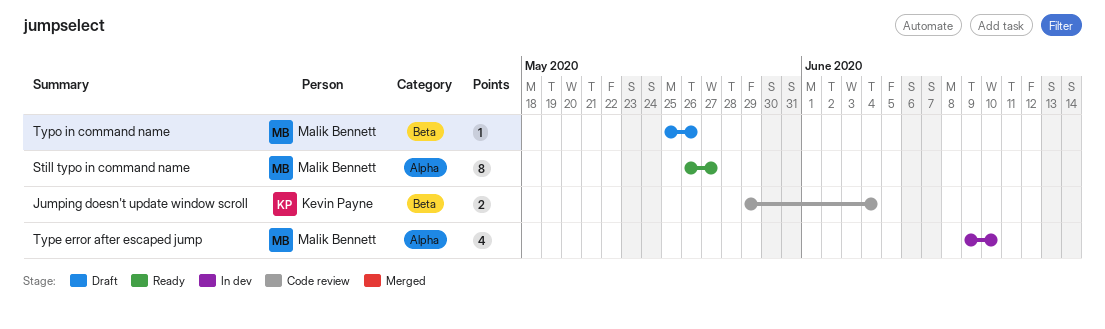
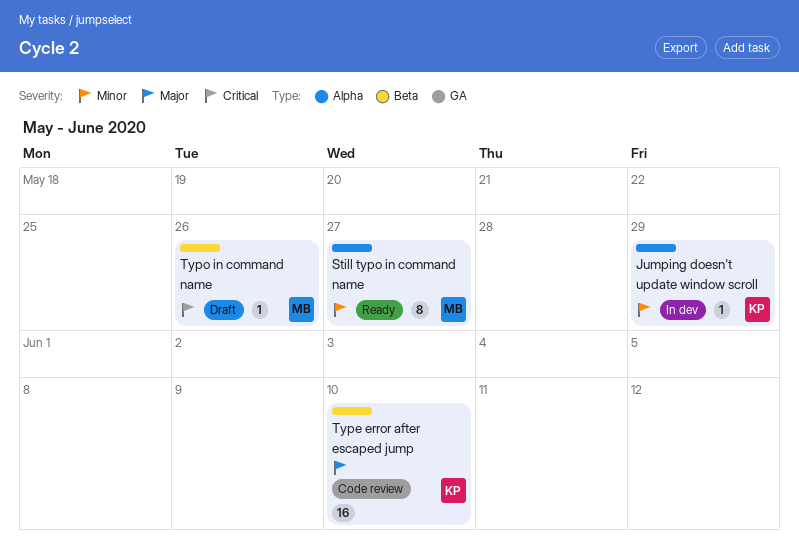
Jumping doesn't update window scroll, status: Code review -> In dev
Jumping doesn't update window scroll, label: Beta -> Alpha
Jumping doesn't update window scroll, estimate: 2 -> 1
Jumping doesn't update window scroll, due: Jun 4 -> May 29
Type error after escaped jump, status: In dev -> Code review
Type error after escaped jump, owner: Malik Bennett -> Kevin Payne
Type error after escaped jump, label: Alpha -> Beta
Type error after escaped jump, estimate: 4 -> 16

